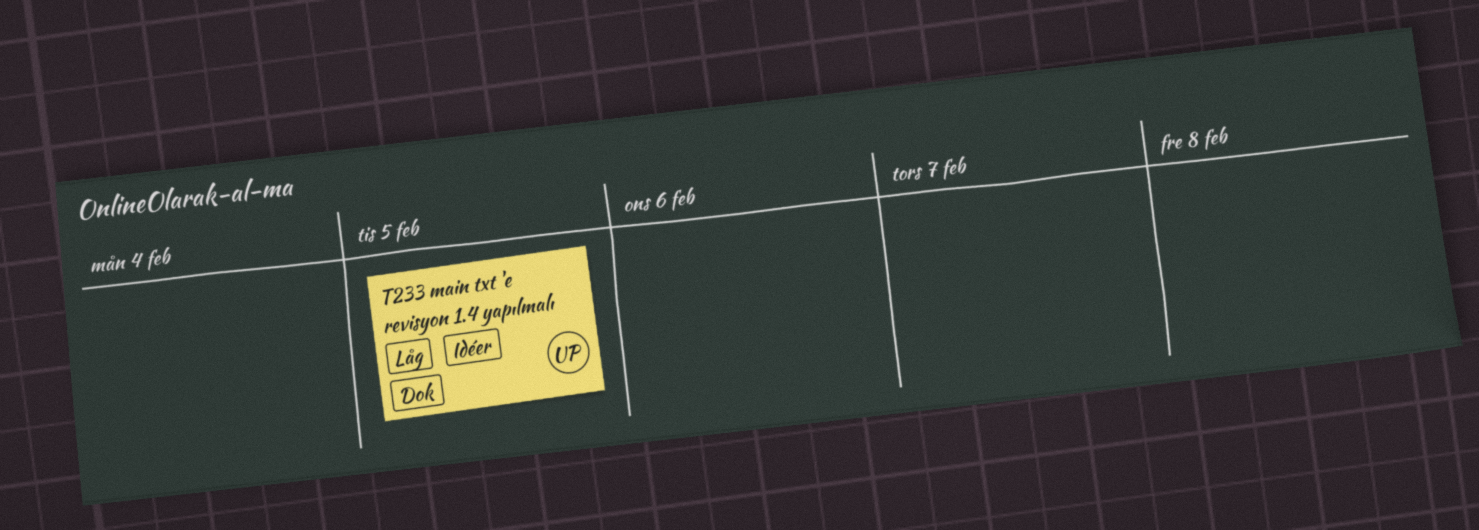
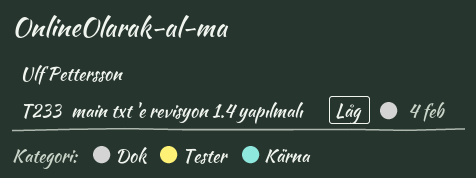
T233, due: Feb 5 -> Feb 4

